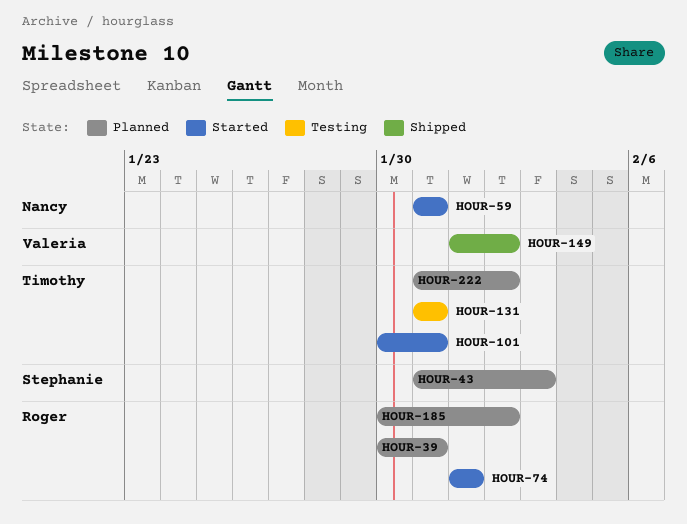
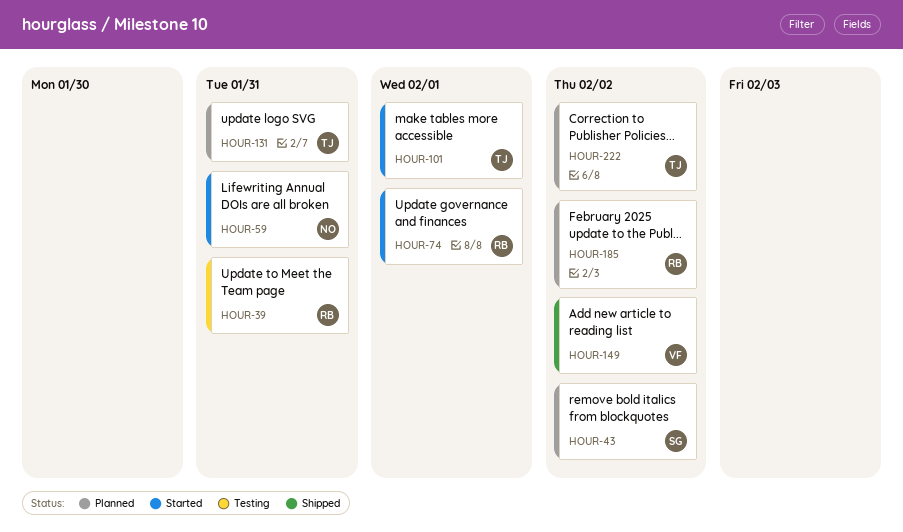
HOUR-39, status: Planned -> Testing
HOUR-43, due: Feb 3 -> Feb 2
HOUR-101, due: Jan 31 -> Feb 1
HOUR-131, status: Testing -> Planned

